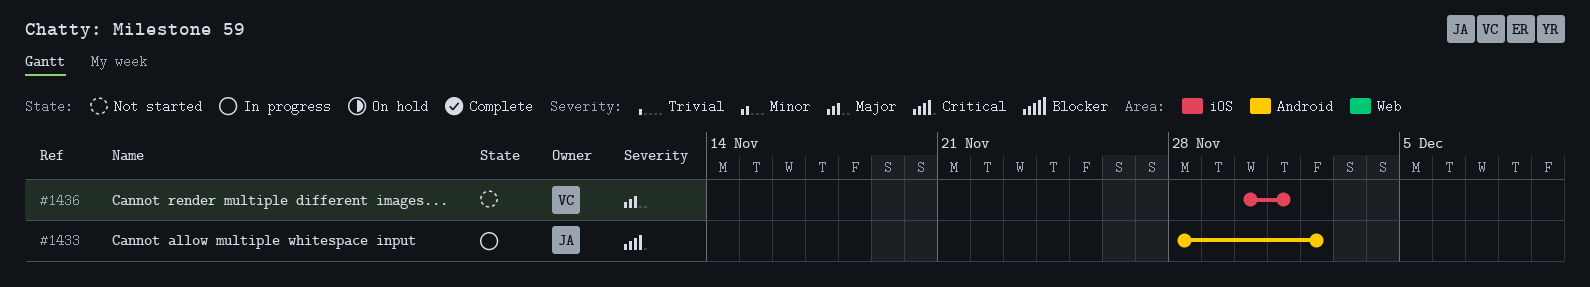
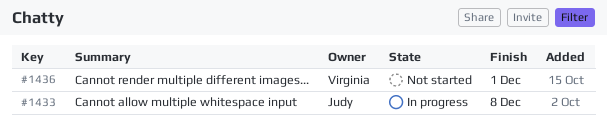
#1433, due: Dec 2 -> Dec 8

